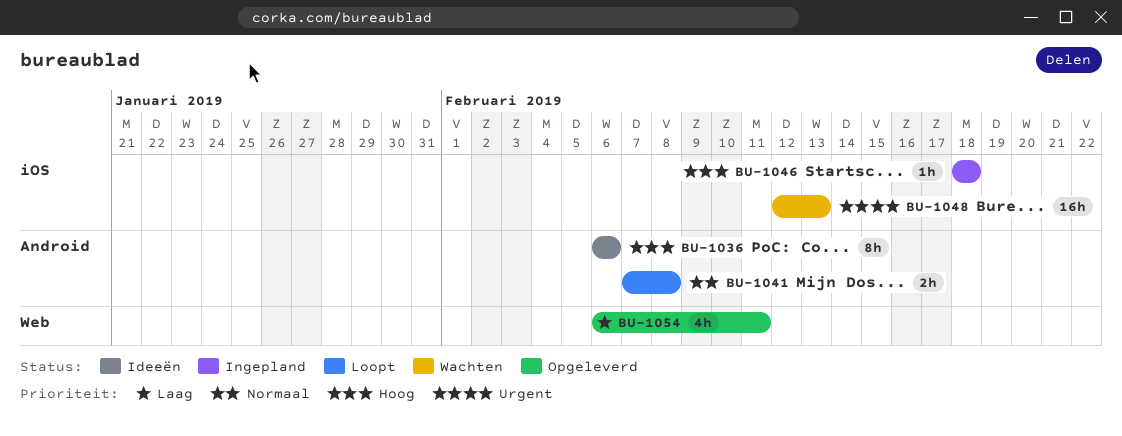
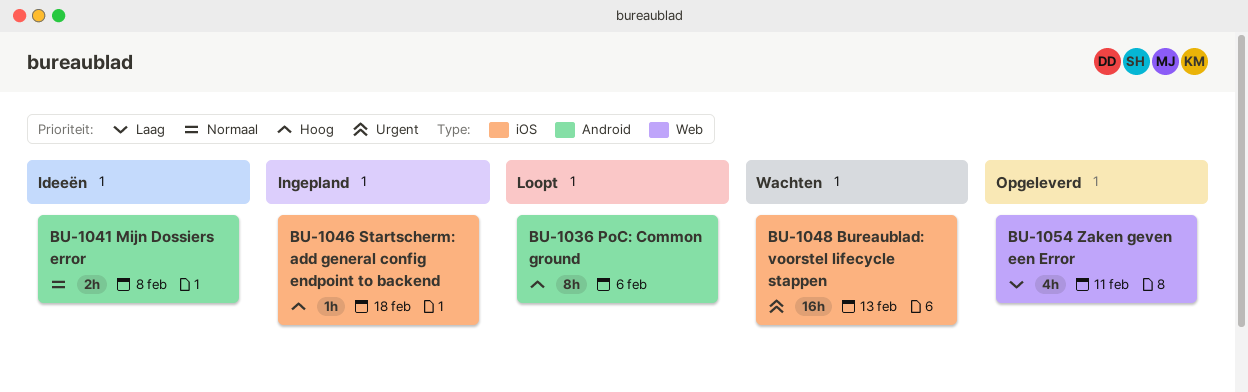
BU-1036, status: Ideeën -> Loopt
BU-1041, status: Loopt -> Ideeën

